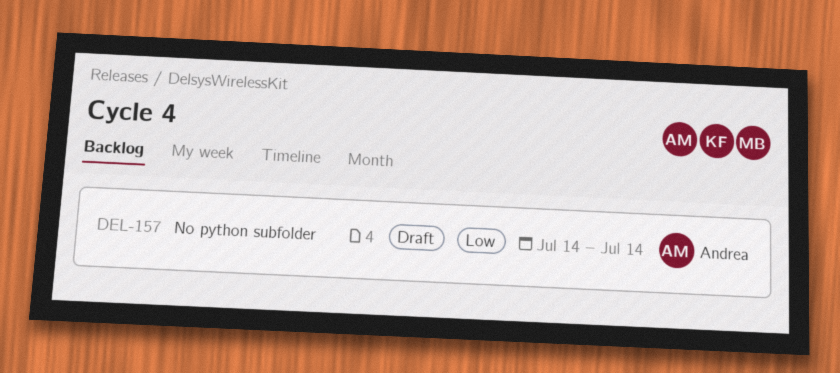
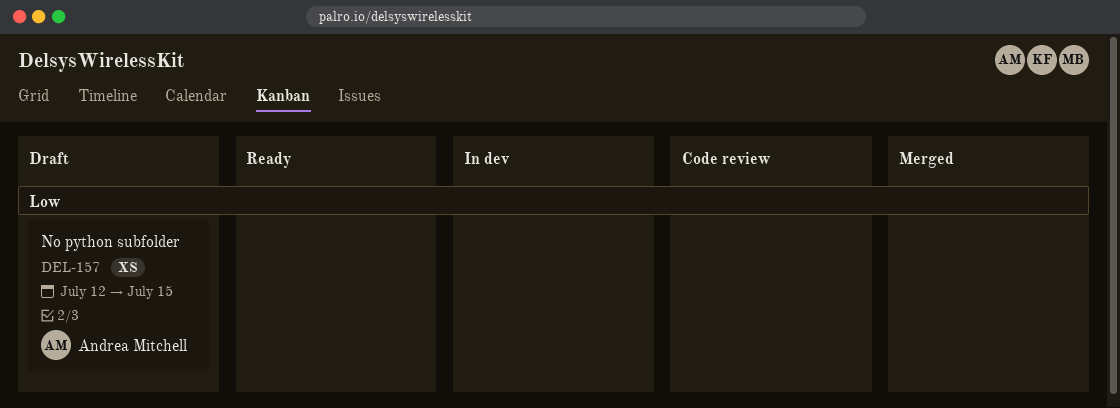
DEL-157, start: Jul 14 -> Jul 12
DEL-157, due: Jul 14 -> Jul 15

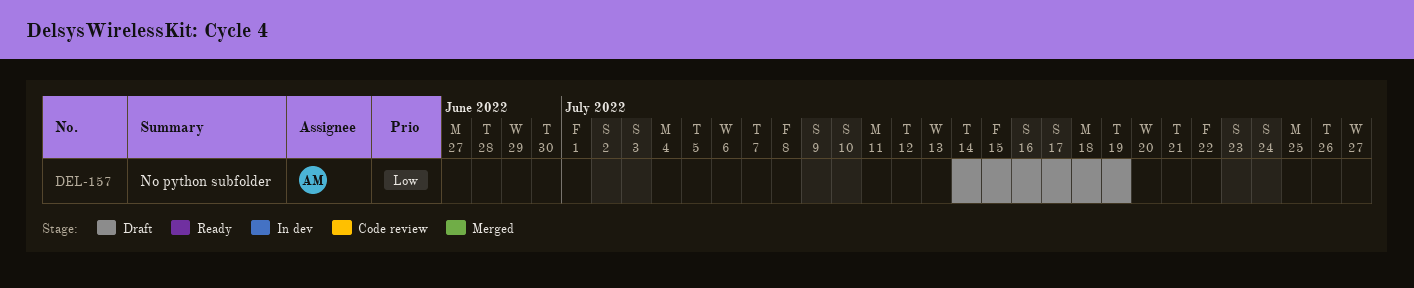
DEL-157, start: Jul 12 -> Jul 14
DEL-157, due: Jul 15 -> Jul 19

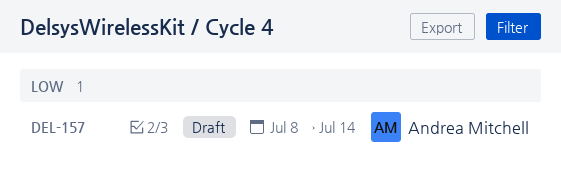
DEL-157, start: Jul 14 -> Jul 8
DEL-157, due: Jul 19 -> Jul 14

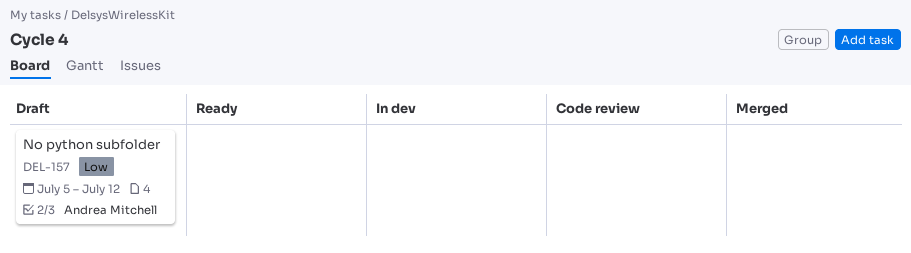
DEL-157, start: Jul 8 -> Jul 5
DEL-157, due: Jul 14 -> Jul 12

